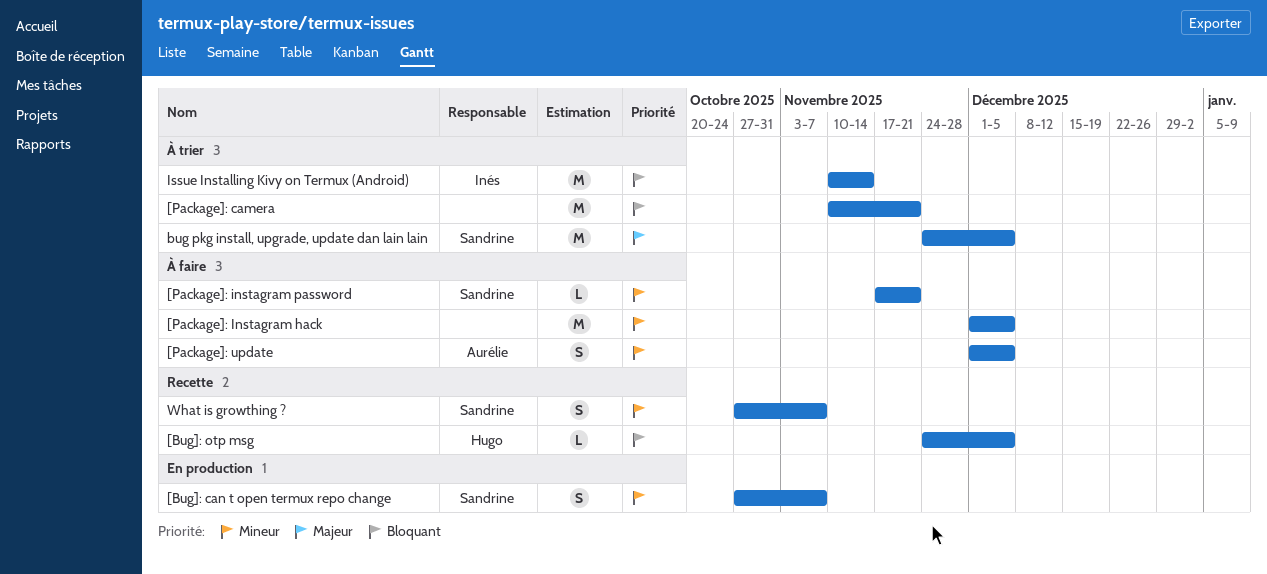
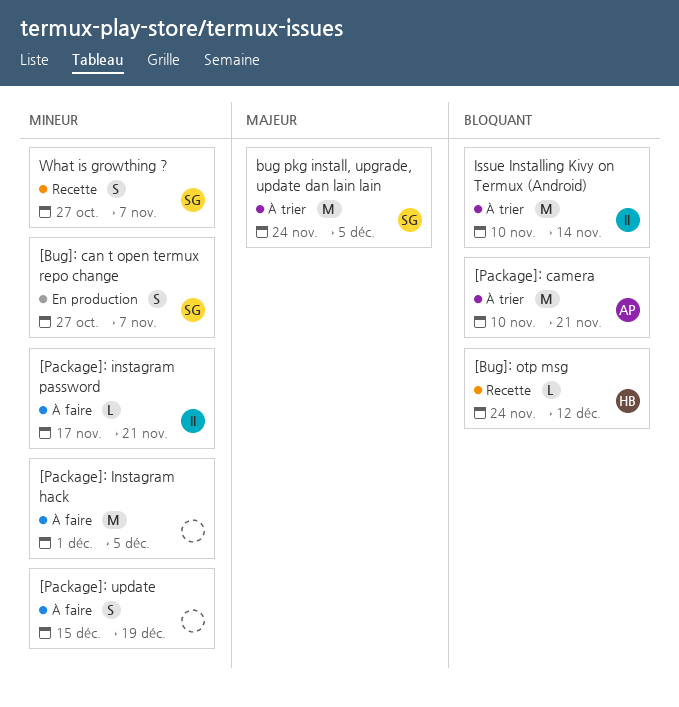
[Bug]: otp msg, due: Dec 5 -> Dec 12
[Package]: camera, owner: none -> Aurélie
[Package]: instagram password, owner: Sandrine -> Inés
[Package]: update, owner: Aurélie -> none
[Package]: update, start: Dec 1 -> Dec 15
[Package]: update, due: Dec 5 -> Dec 19

